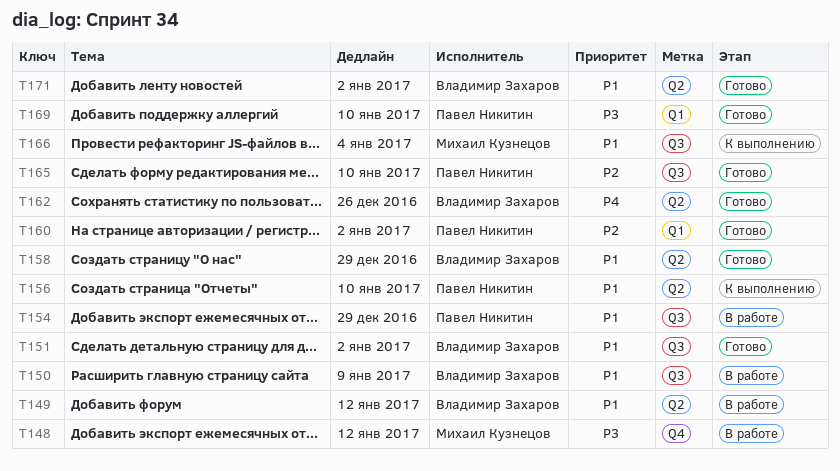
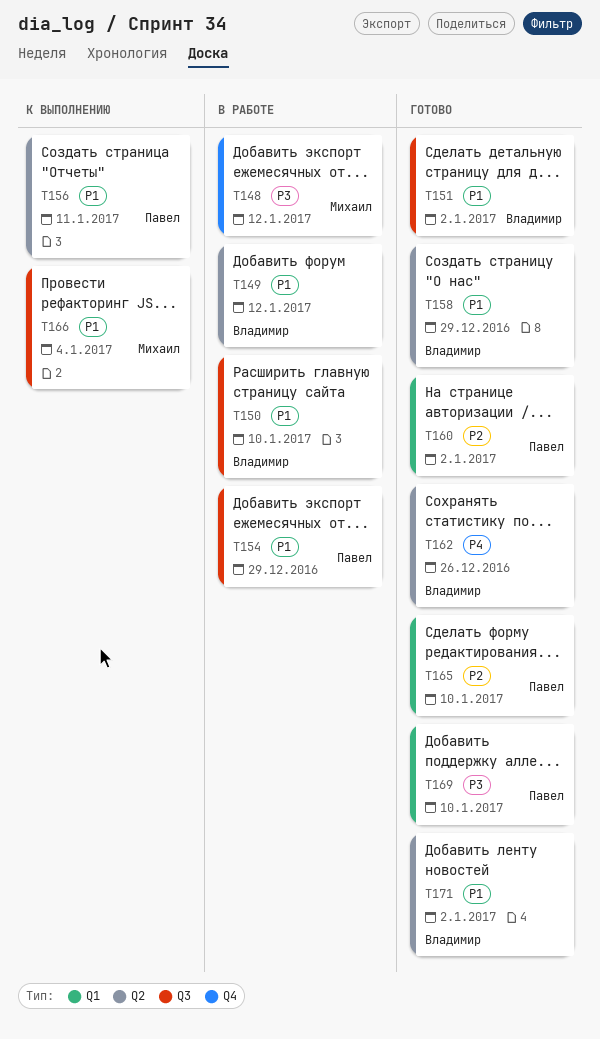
T150, due: Jan 9 -> Jan 10
T156, due: Jan 10 -> Jan 11
T165, label: Q3 -> Q1

